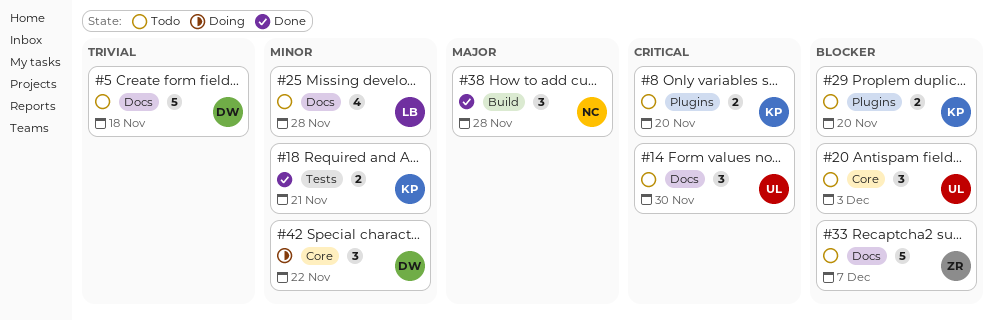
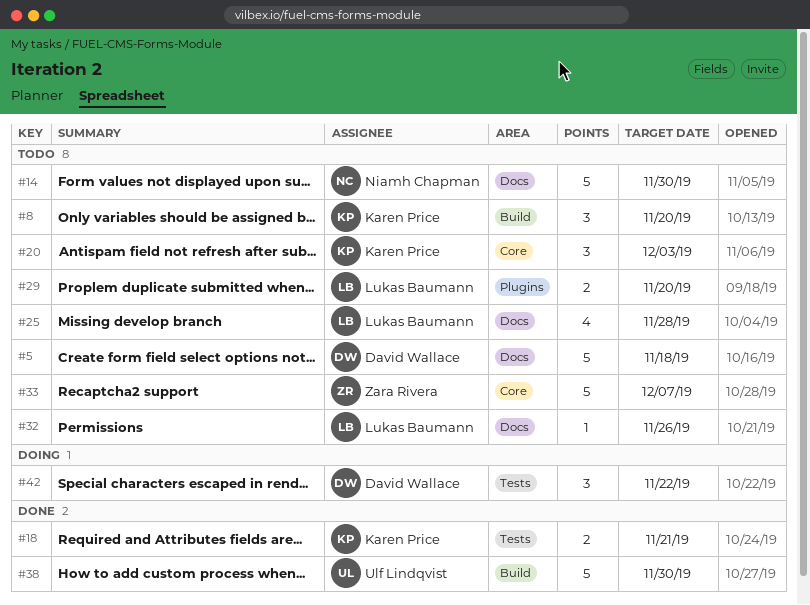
#8, label: Plugins -> Build
#8, estimate: 2 -> 3
#14, owner: Ulf Lindqvist -> Niamh Chapman
#14, estimate: 3 -> 5
#20, owner: Ulf Lindqvist -> Karen Price
#29, owner: Karen Price -> Lukas Baumann
#32: none -> present
#33, label: Docs -> Core
#38, owner: Niamh Chapman -> Ulf Lindqvist
#38, estimate: 3 -> 5
#38, due: Nov 28 -> Nov 30
#42, label: Core -> Tests

